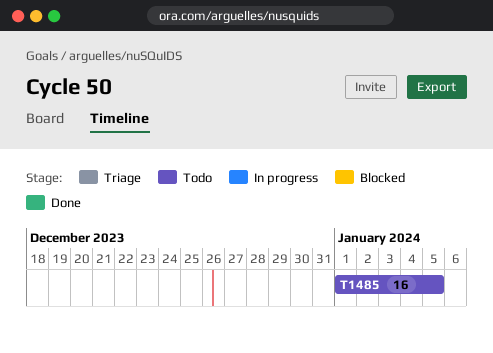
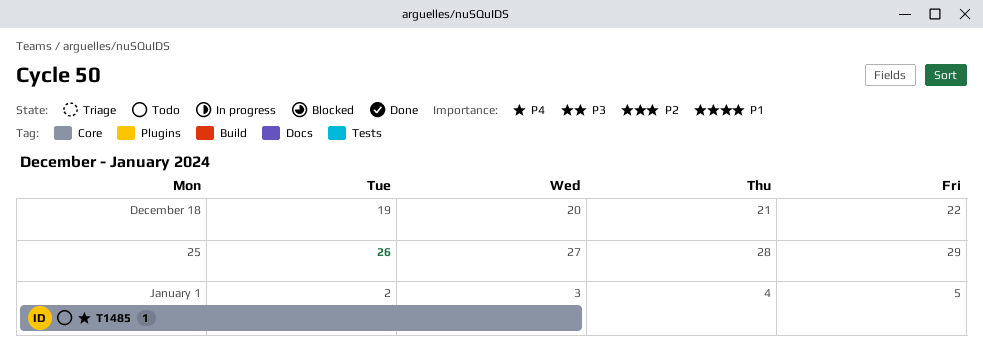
T1485, estimate: 16 -> 1
T1485, due: Jan 5 -> Jan 3

